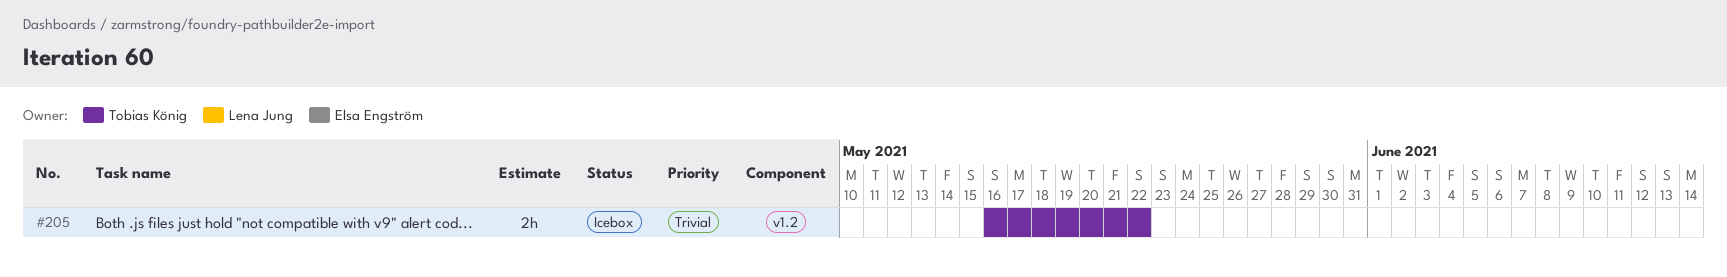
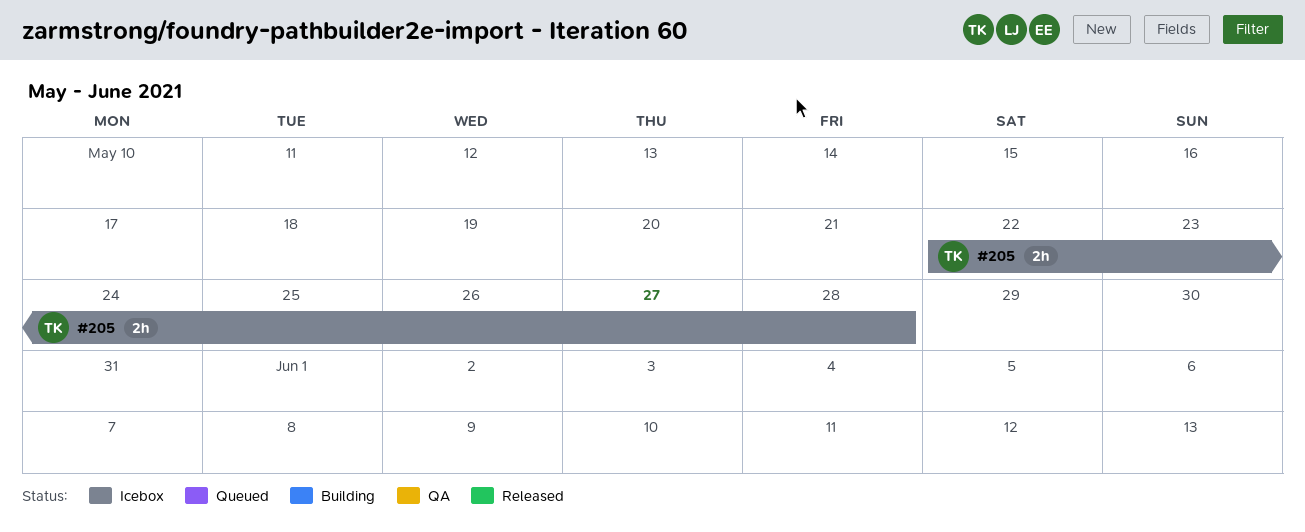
#205, start: May 16 -> May 22
#205, due: May 22 -> May 28

